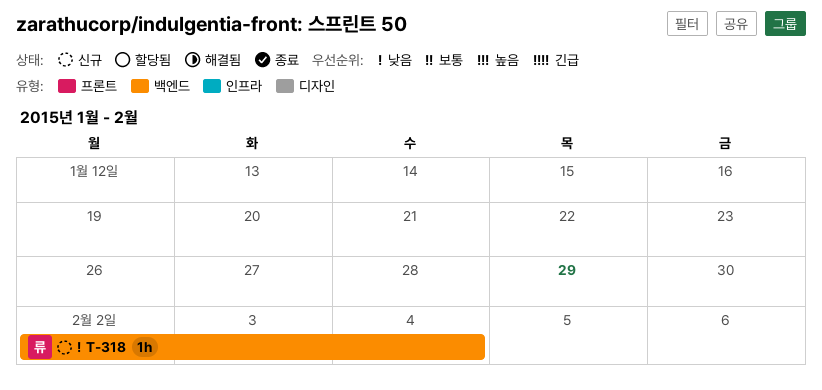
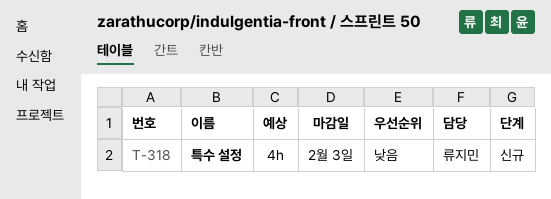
T-318, estimate: 1h -> 4h
T-318, due: Feb 4 -> Feb 3

